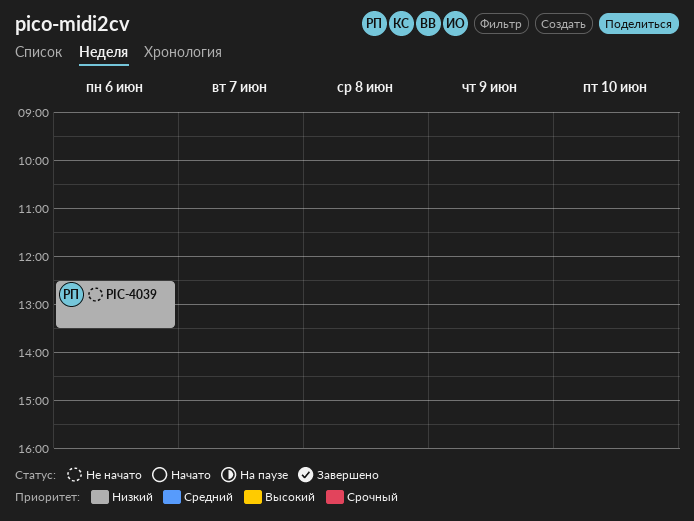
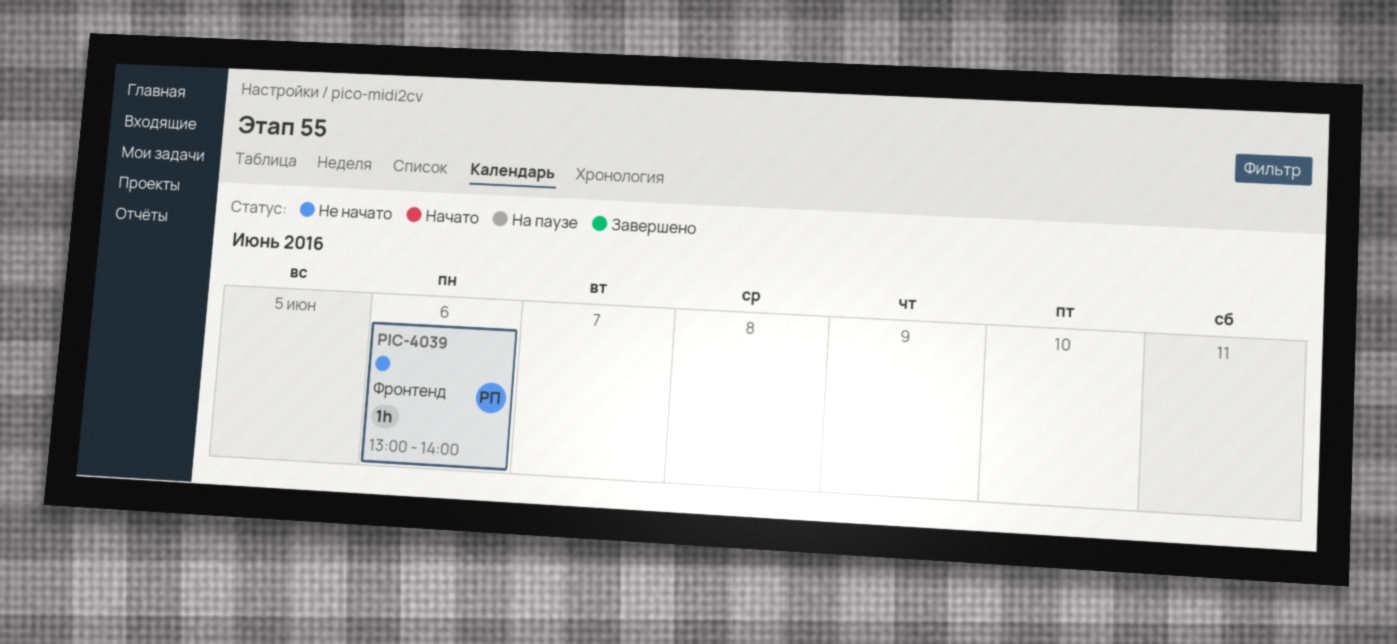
PIC-4039, begins: 12:30 -> 13:00
PIC-4039, ends: 13:30 -> 14:00

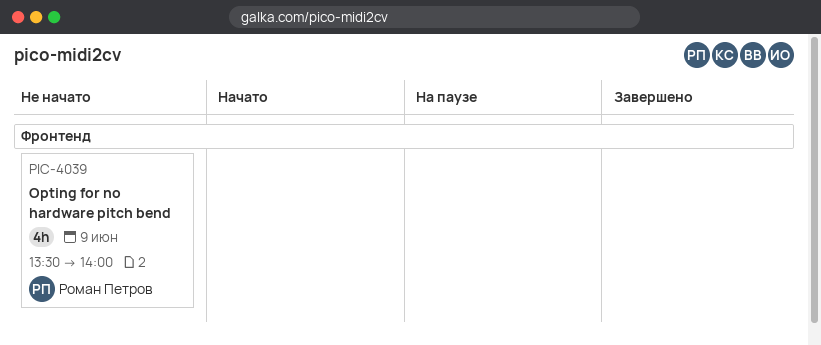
PIC-4039, estimate: 1h -> 4h
PIC-4039, day: Jun 6 -> Jun 9
PIC-4039, begins: 13:00 -> 13:30

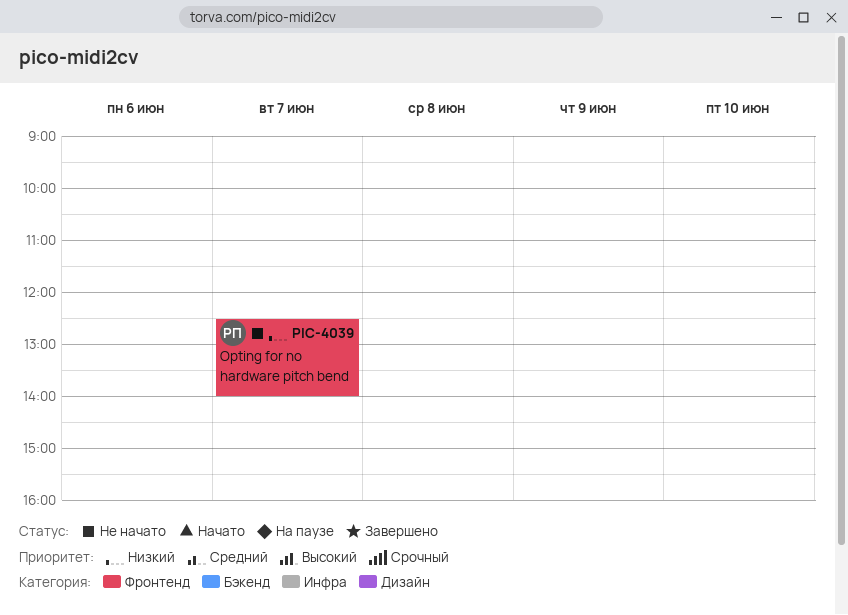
PIC-4039, day: Jun 9 -> Jun 7
PIC-4039, begins: 13:30 -> 12:30

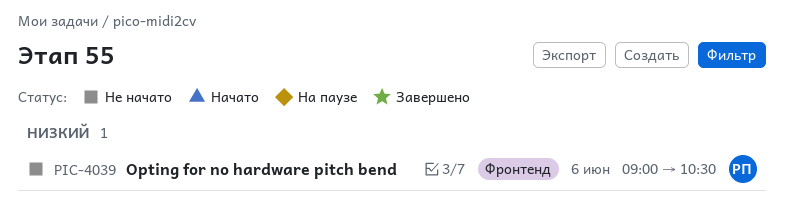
PIC-4039, day: Jun 7 -> Jun 6
PIC-4039, begins: 12:30 -> 09:00
PIC-4039, ends: 14:00 -> 10:30

